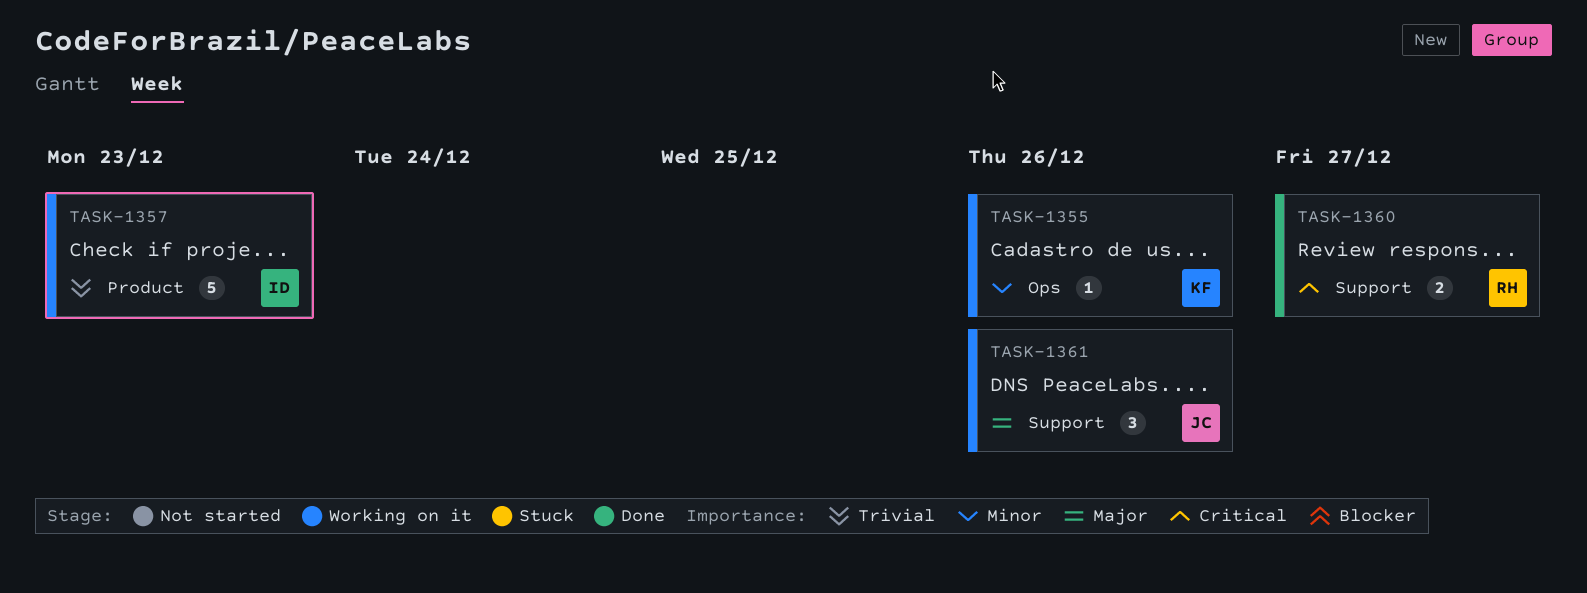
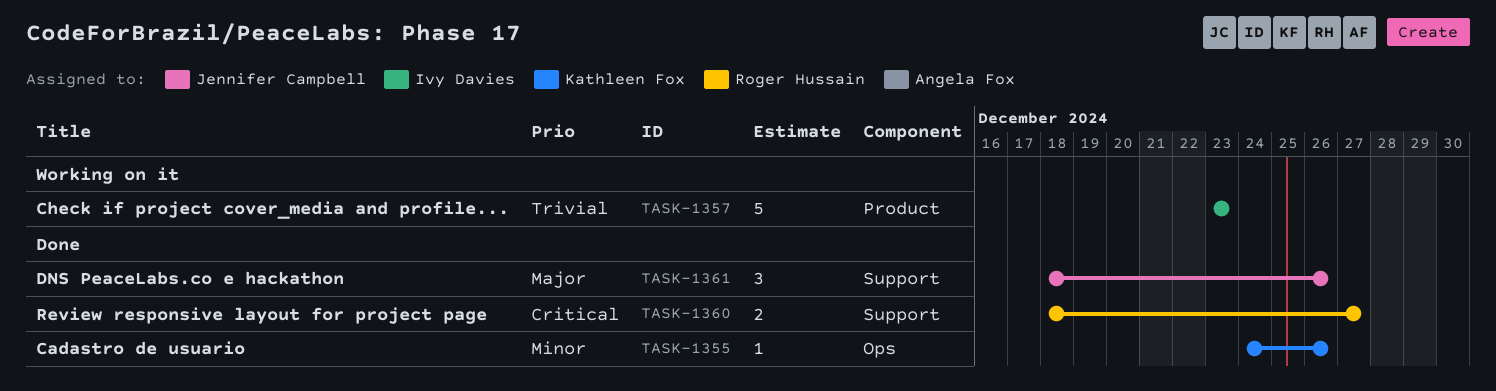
TASK-1355, status: Working on it -> Done
TASK-1361, status: Working on it -> Done

